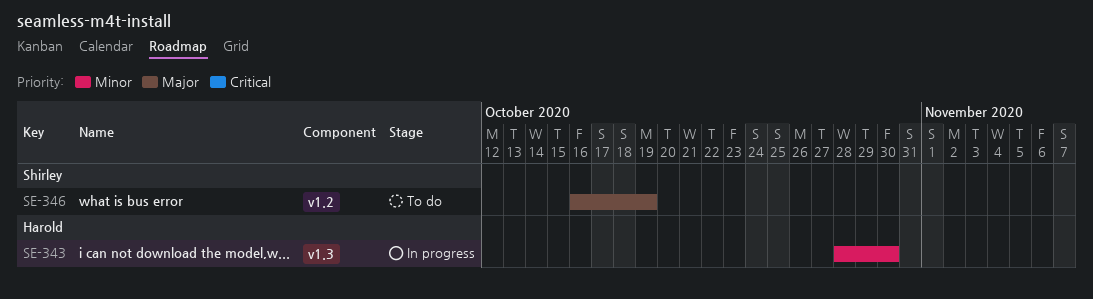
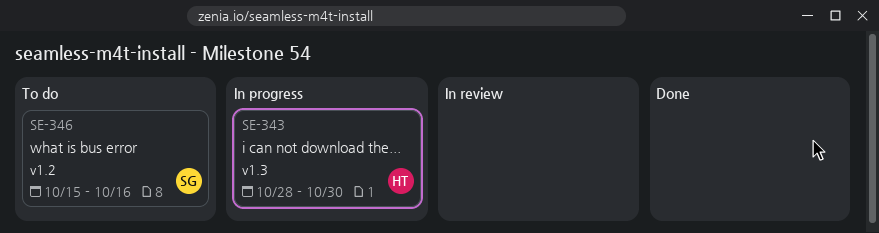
SE-346, start: Oct 16 -> Oct 15
SE-346, due: Oct 19 -> Oct 16

